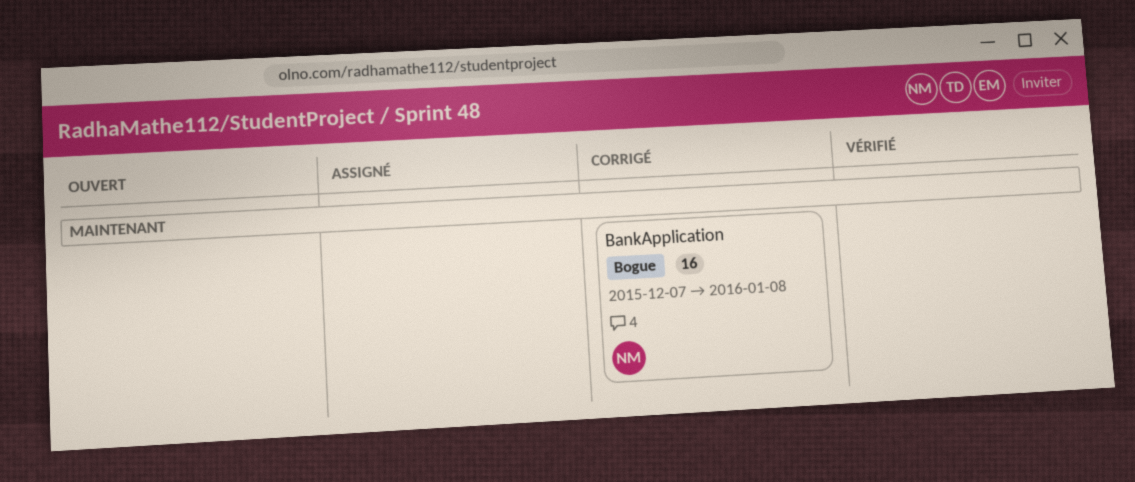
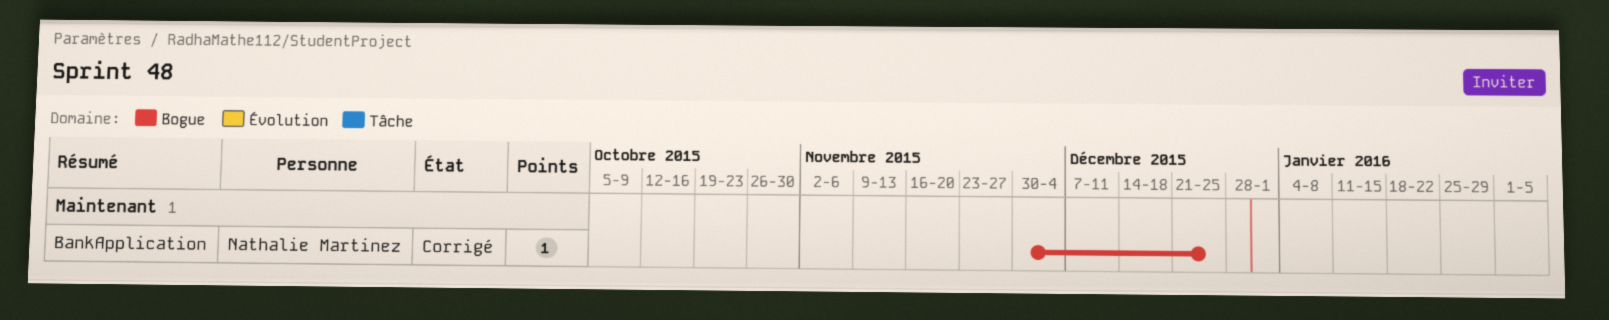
BankApplication, estimate: 16 -> 1
BankApplication, start: Dec 7 -> Nov 30
BankApplication, due: Jan 8 -> Dec 25

